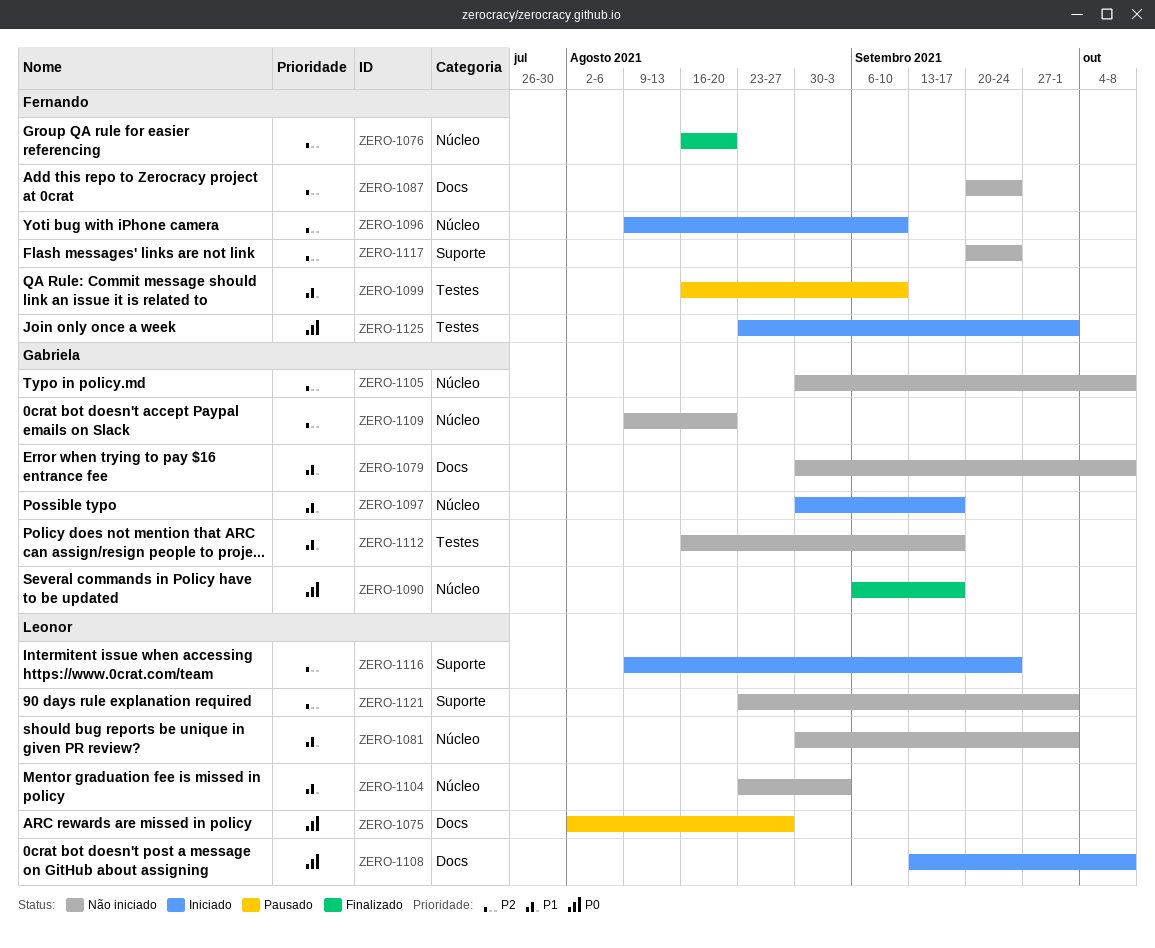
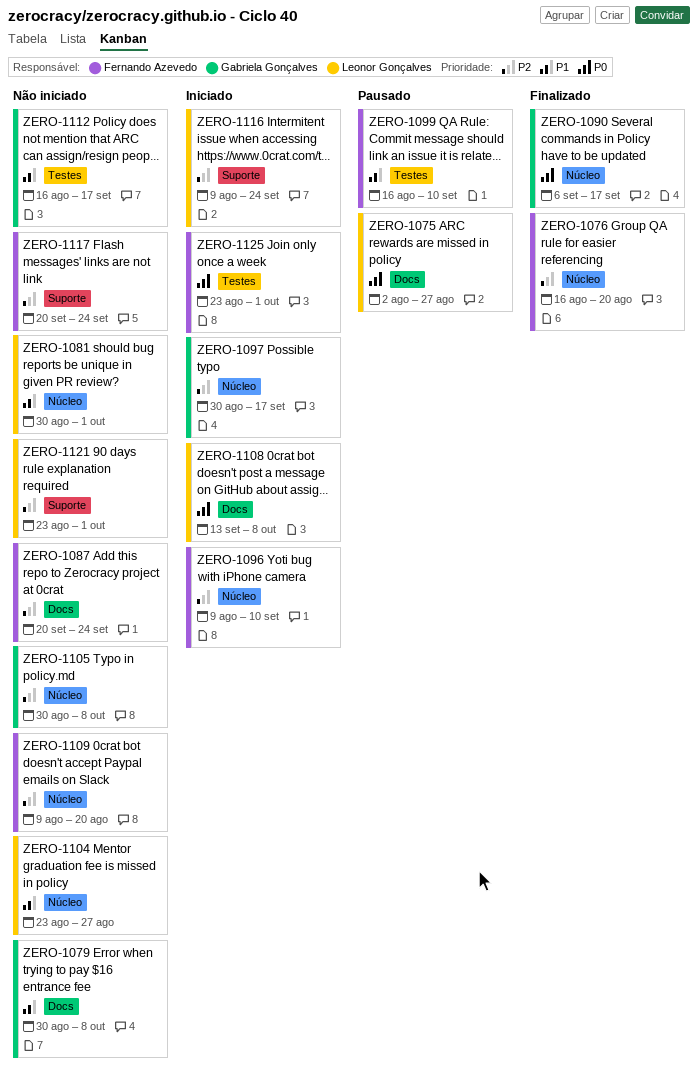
ZERO-1097, priority: P1 -> P2
ZERO-1104, due: Sep 3 -> Aug 27
ZERO-1109, owner: Gabriela Gonçalves -> Fernando Azevedo

